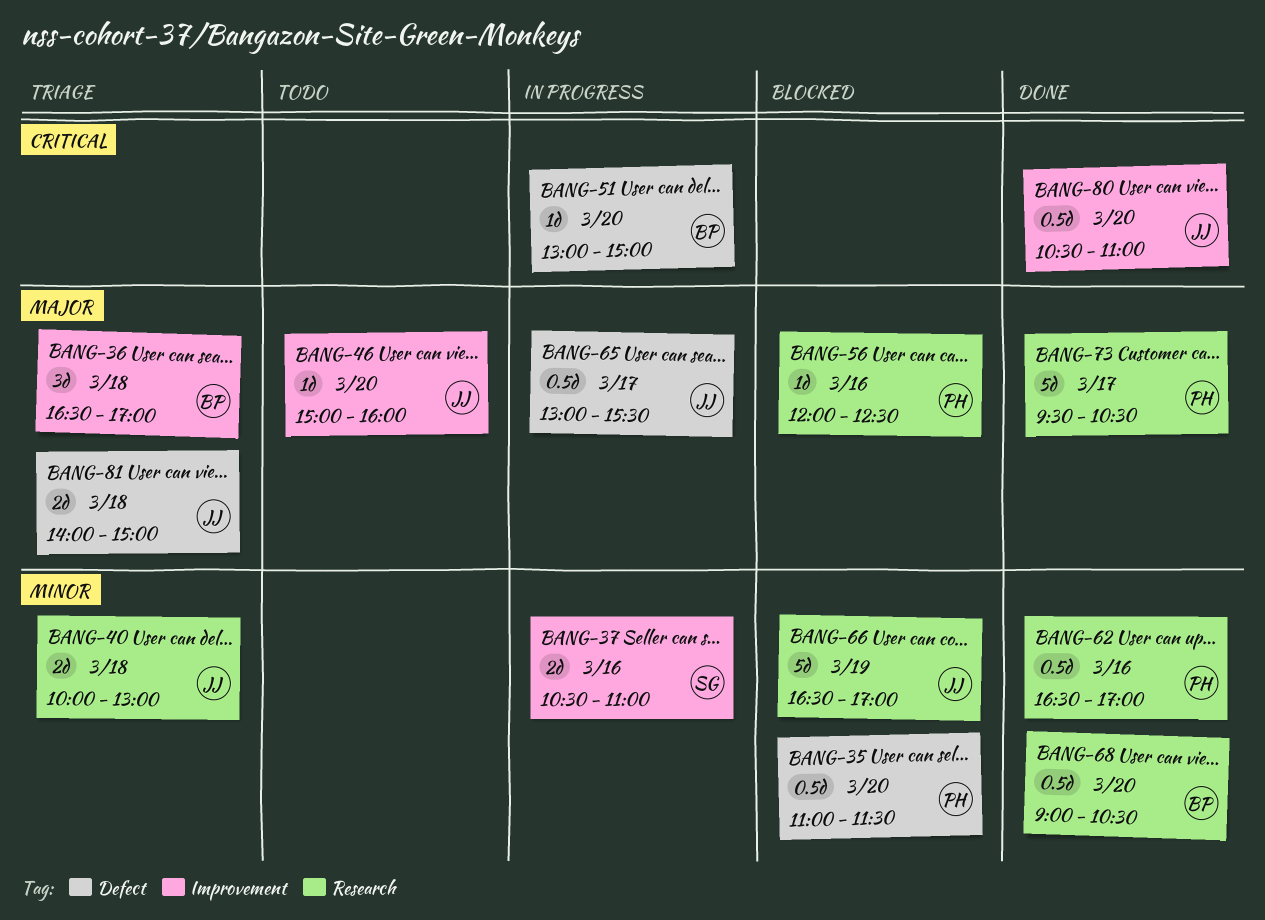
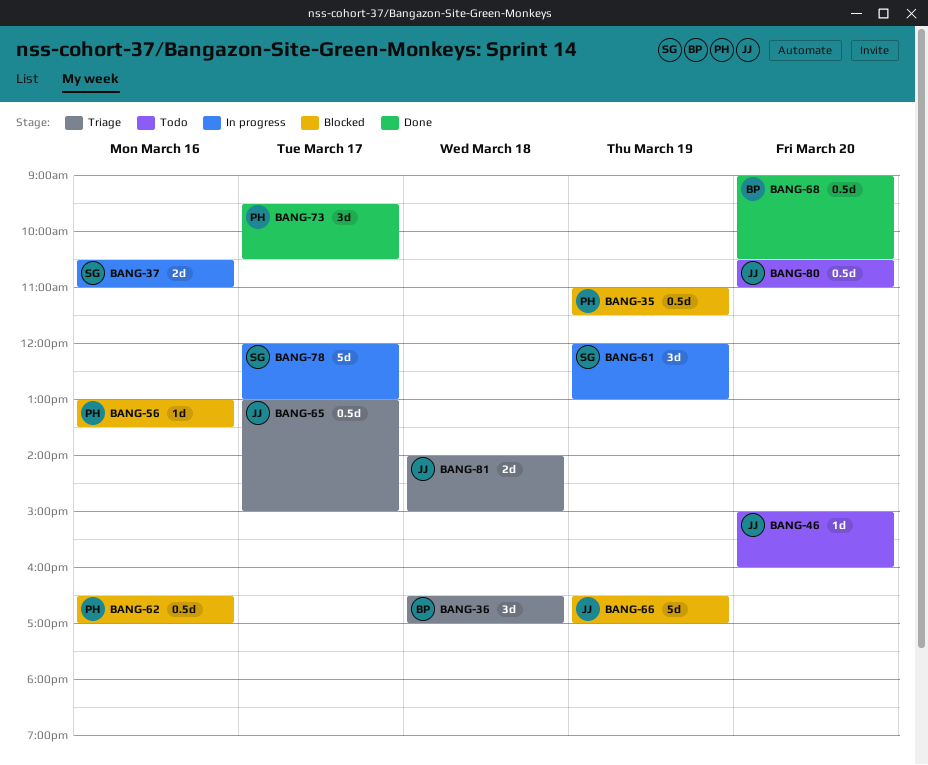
BANG-35, day: Mar 20 -> Mar 19
BANG-40: present -> none
BANG-51: present -> none
BANG-56, begins: 12:00 -> 13:00
BANG-56, ends: 12:30 -> 13:30
BANG-61: none -> present
BANG-62, status: Done -> Blocked
BANG-65, status: In progress -> Triage
BANG-65, ends: 15:30 -> 15:00
BANG-73, estimate: 5d -> 3d
BANG-78: none -> present
BANG-80, status: Done -> Todo

